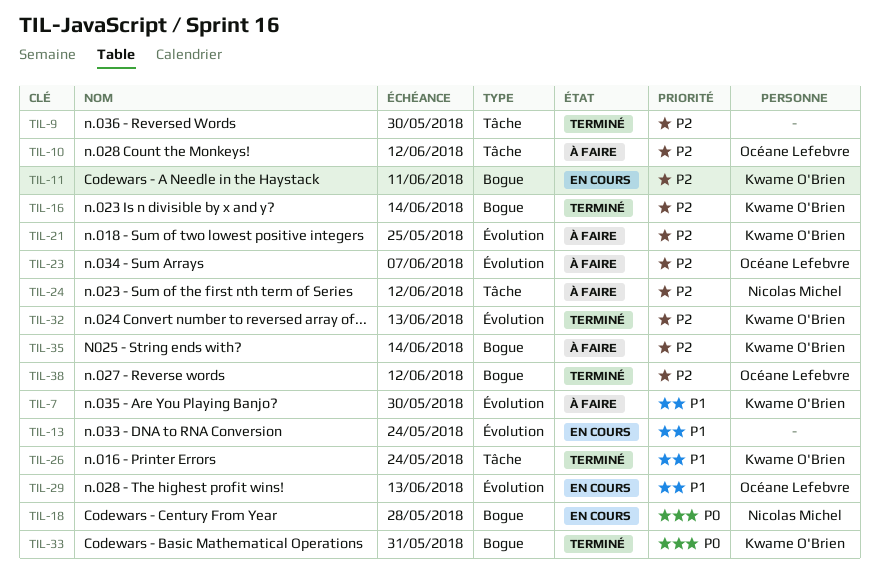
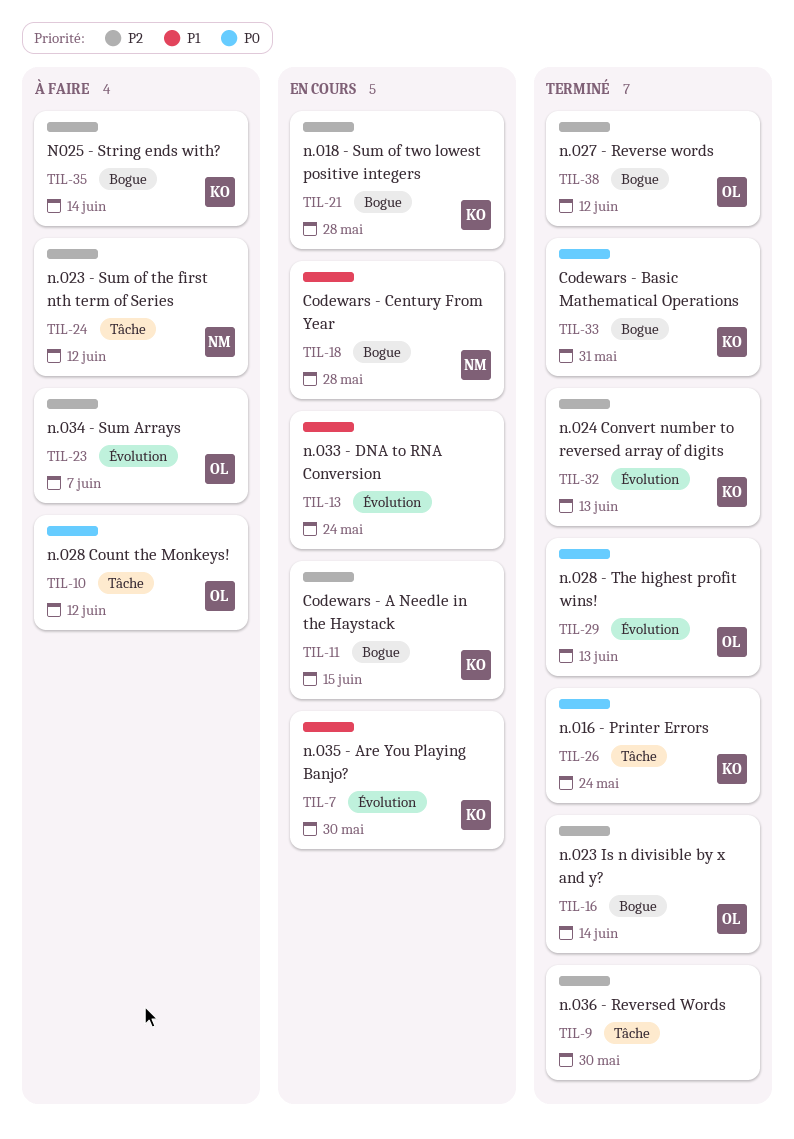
TIL-7, status: À faire -> En cours
TIL-10, priority: P2 -> P0
TIL-11, due: Jun 11 -> Jun 15
TIL-16, owner: Kwame O'Brien -> Océane Lefebvre
TIL-18, priority: P0 -> P1
TIL-21, status: À faire -> En cours
TIL-21, label: Évolution -> Bogue
TIL-21, due: May 25 -> May 28
TIL-26, priority: P1 -> P0
TIL-29, status: En cours -> Terminé
TIL-29, priority: P1 -> P0

